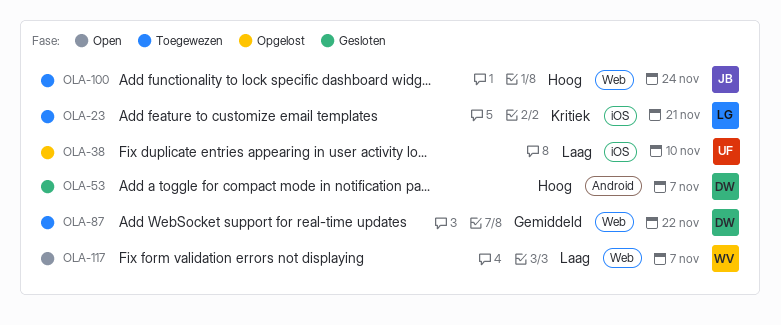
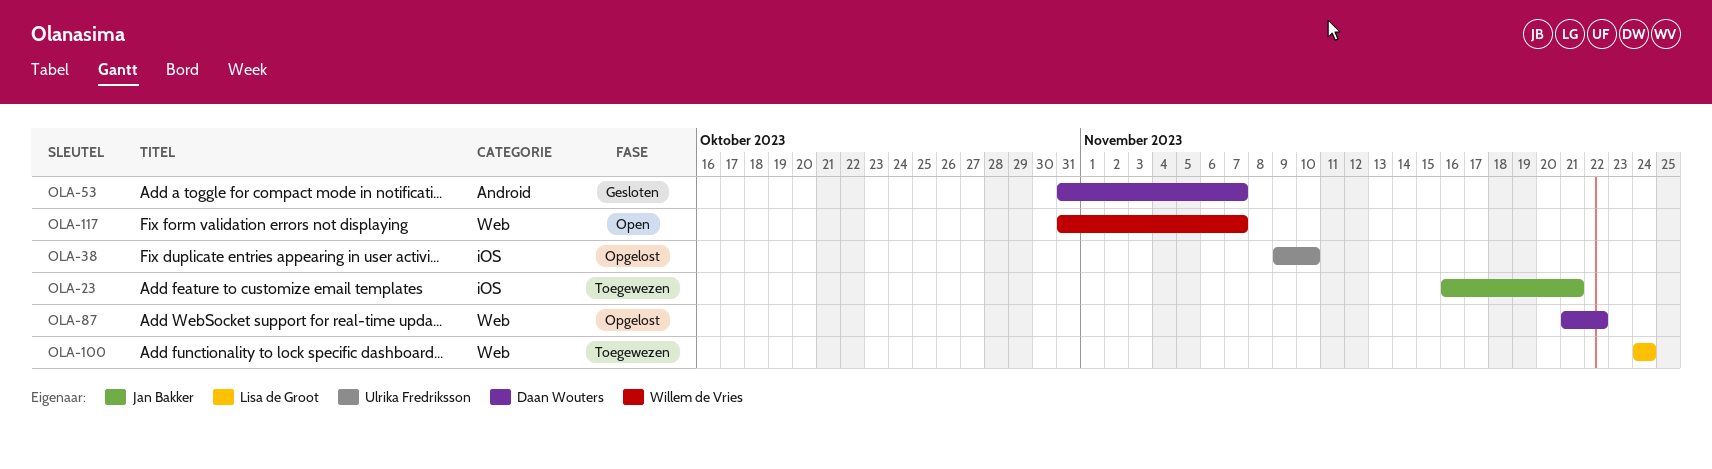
OLA-23, owner: Lisa de Groot -> Jan Bakker
OLA-87, status: Toegewezen -> Opgelost
OLA-100, owner: Jan Bakker -> Lisa de Groot

